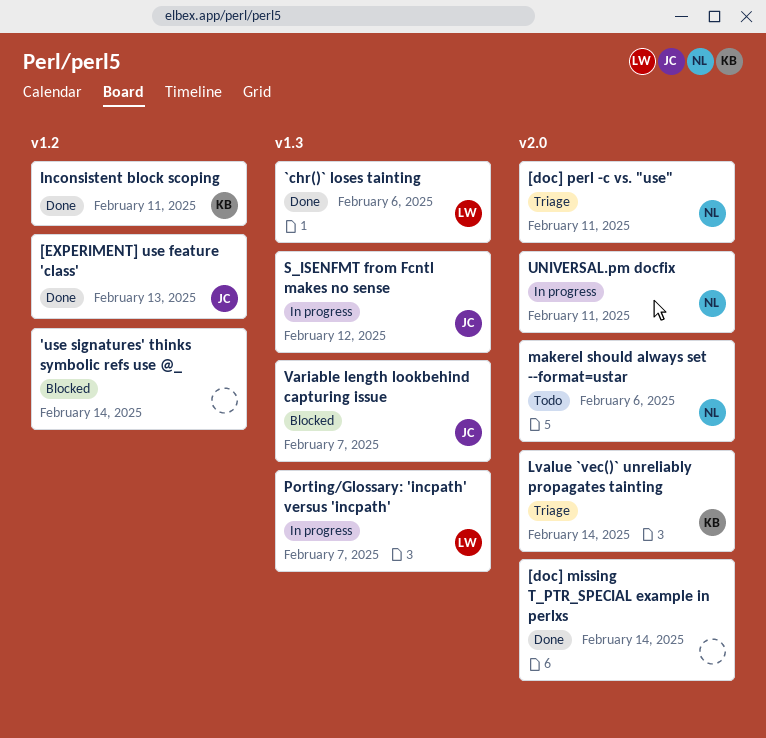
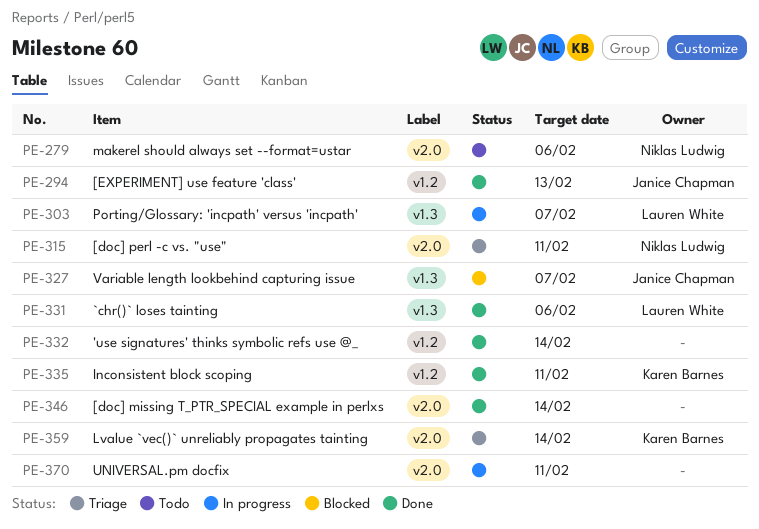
'use signatures' thinks symbolic refs use @_, status: Blocked -> Done
S_ISENFMT from Fcntl makes no sense: present -> none
UNIVERSAL.pm docfix, owner: Niklas Ludwig -> none

